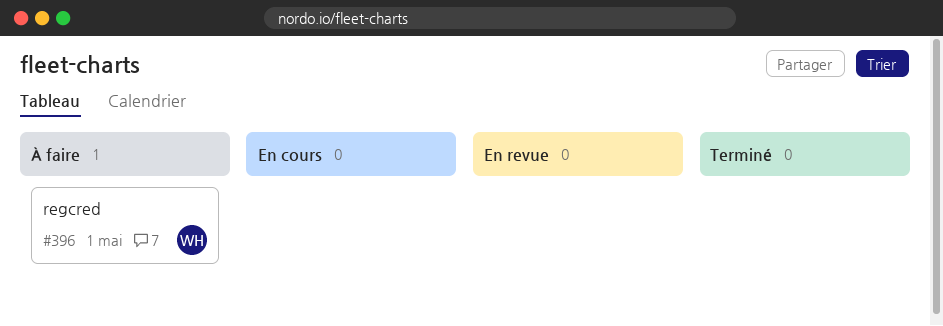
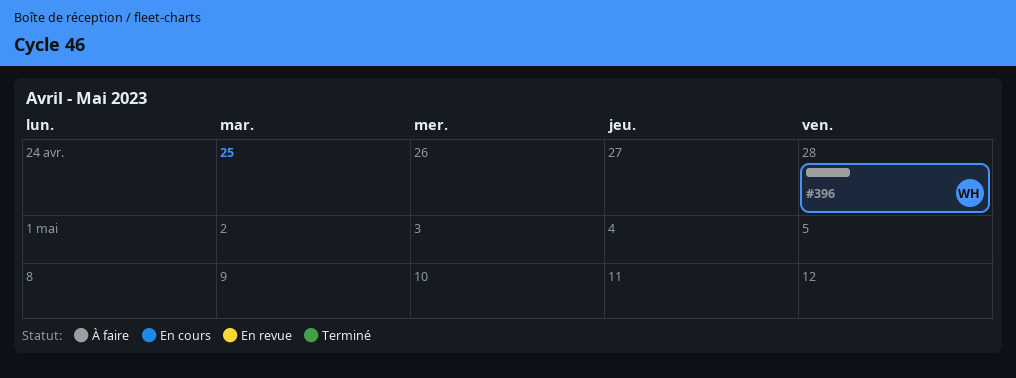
#396, due: May 1 -> Apr 28

